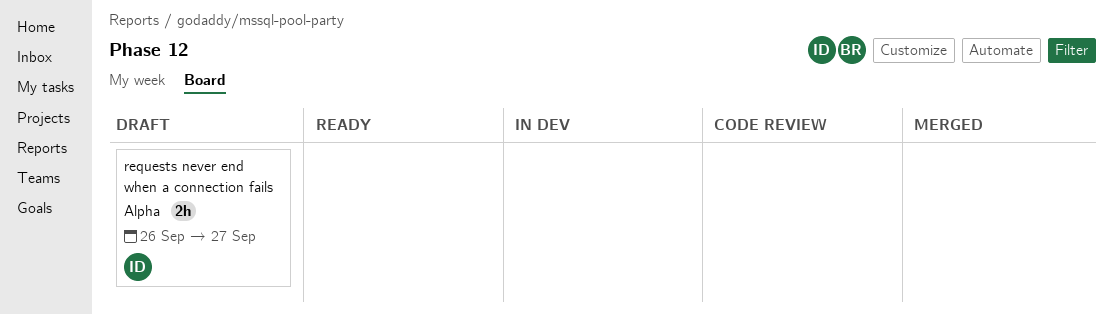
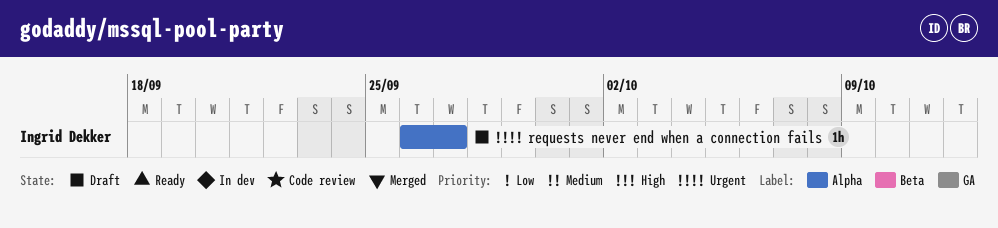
requests never end when a connection fails, estimate: 2h -> 1h

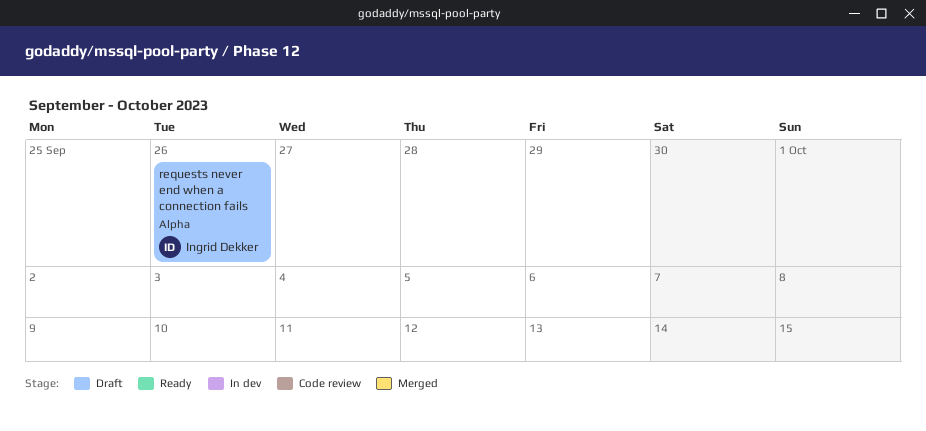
requests never end when a connection fails, due: Sep 27 -> Sep 26

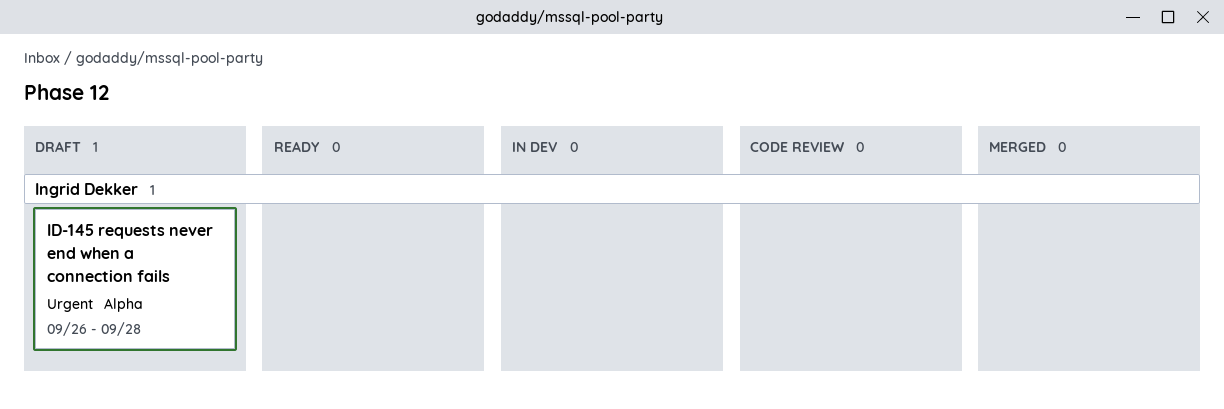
requests never end when a connection fails, due: Sep 26 -> Sep 28

